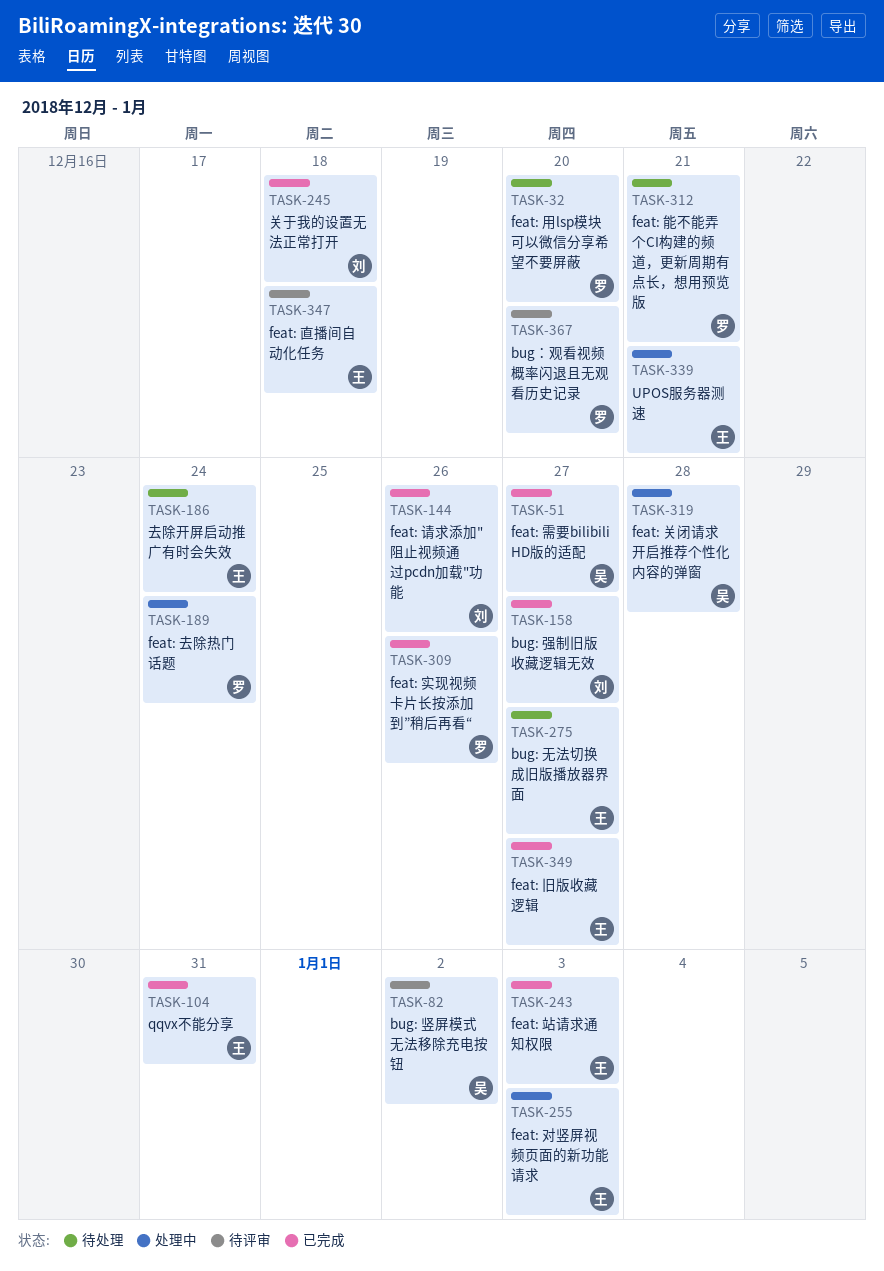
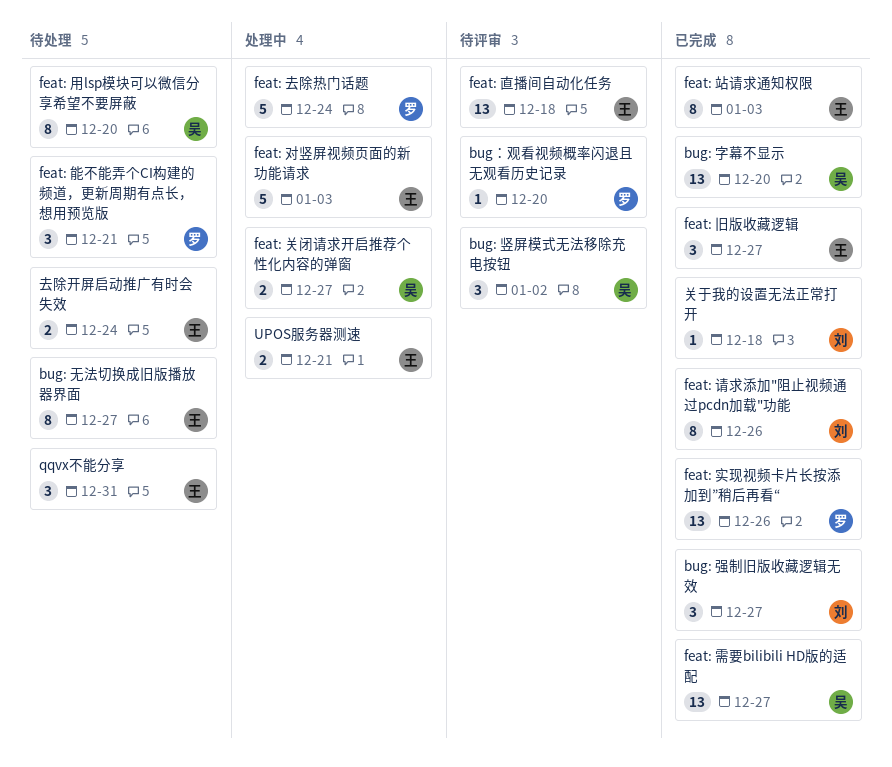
bug: 字幕不显示: none -> present
feat: 关闭请求开启推荐个性化内容的弹窗, due: Dec 28 -> Dec 27
feat: 用lsp模块可以微信分享希望不要屏蔽, owner: 罗 -> 吴
qqvx不能分享, status: 已完成 -> 待处理

